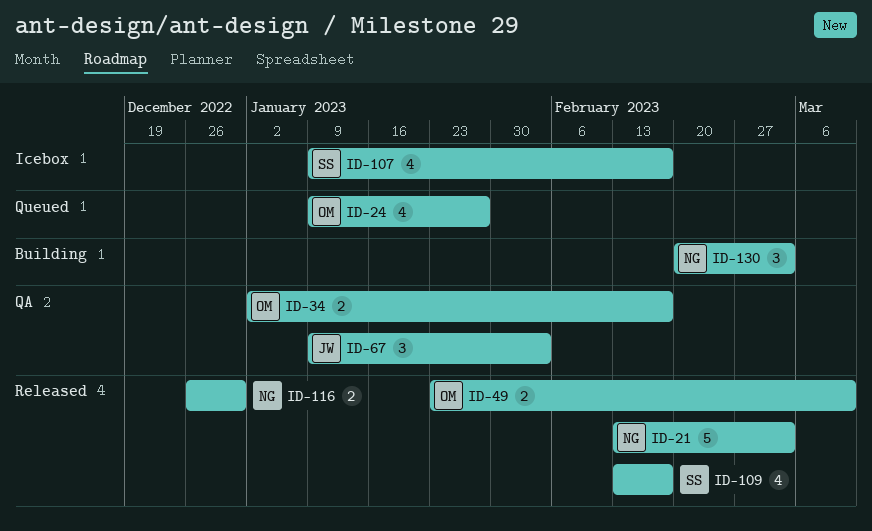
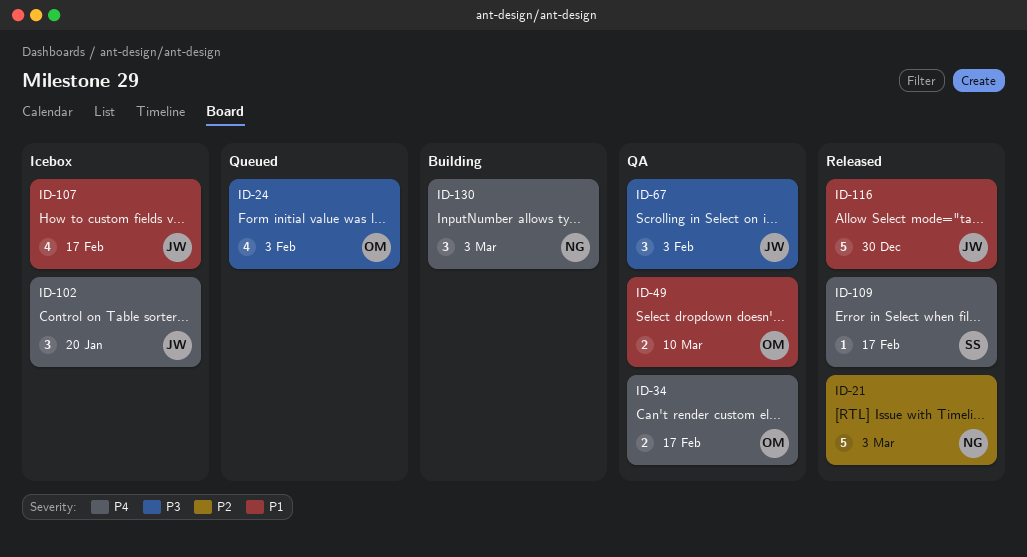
ID-24, due: Jan 27 -> Feb 3
ID-49, status: Released -> QA
ID-102: none -> present
ID-107, owner: SS -> JW
ID-109, estimate: 4 -> 1
ID-116, owner: NG -> JW
ID-116, estimate: 2 -> 5

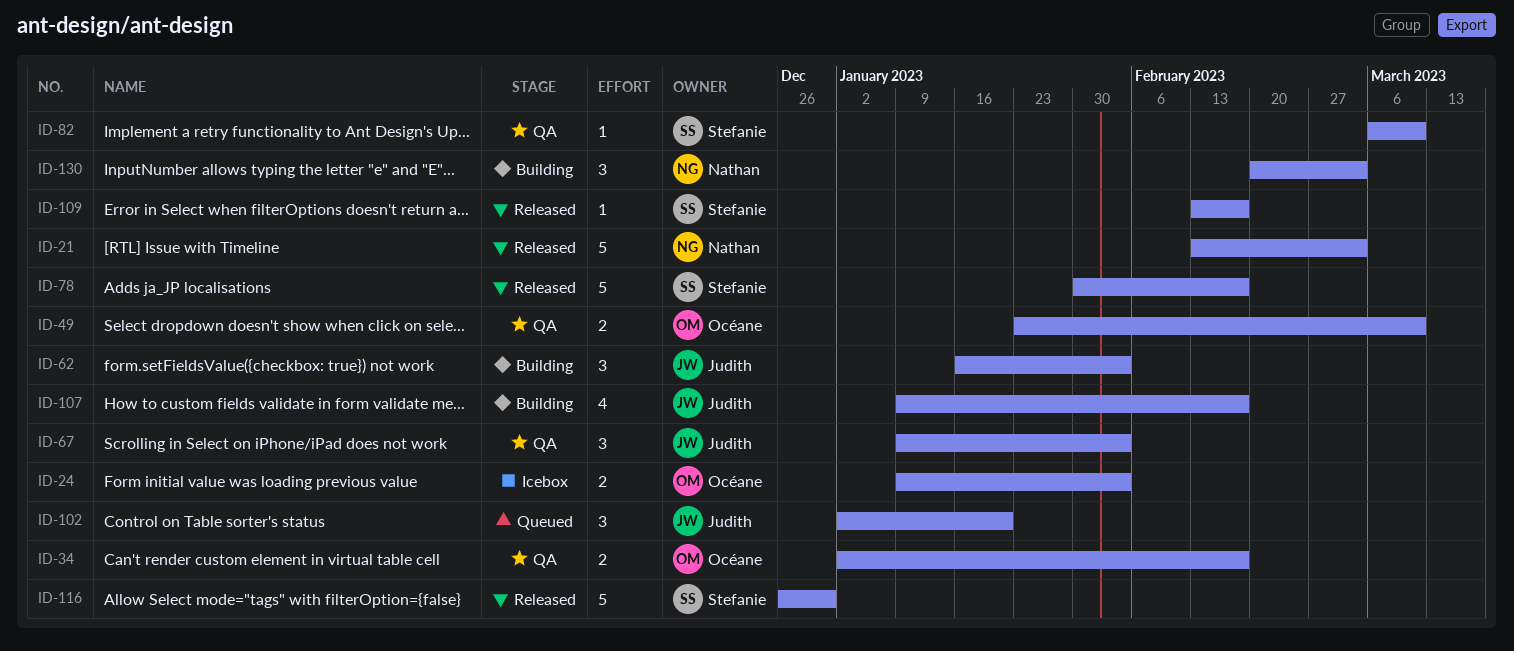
ID-24, status: Queued -> Icebox
ID-24, estimate: 4 -> 2
ID-62: none -> present
ID-78: none -> present
ID-82: none -> present
ID-102, status: Icebox -> Queued
ID-107, status: Icebox -> Building
ID-116, owner: Judith -> Stefanie

